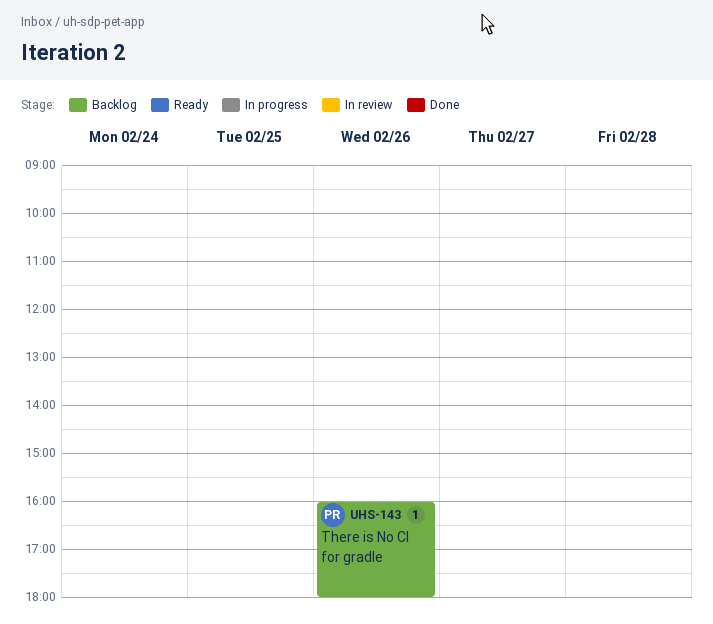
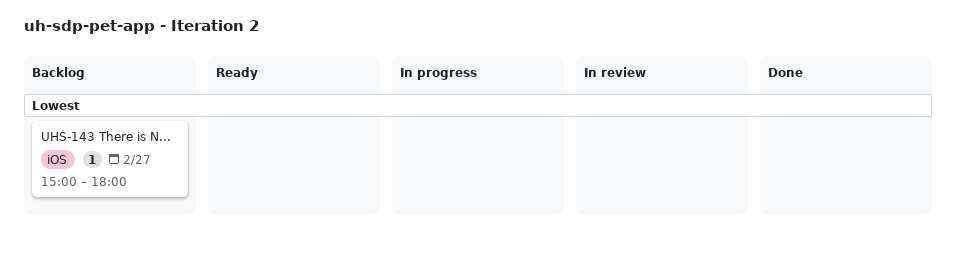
UHS-143, day: Feb 26 -> Feb 27
UHS-143, begins: 16:00 -> 15:00

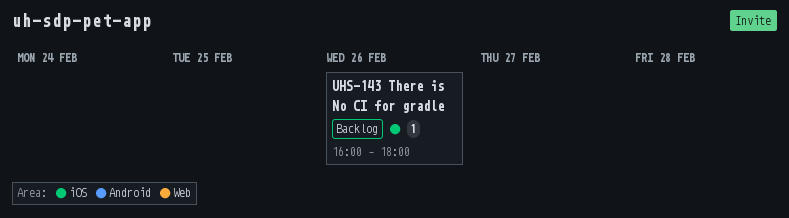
UHS-143, day: Feb 27 -> Feb 26
UHS-143, begins: 15:00 -> 16:00

